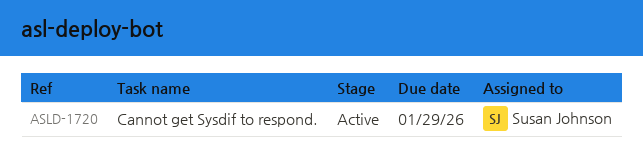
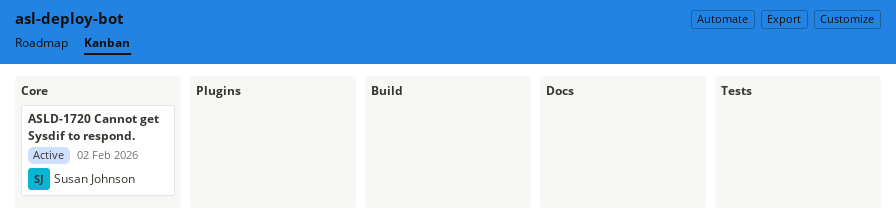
ASLD-1720, due: Jan 29 -> Feb 2

